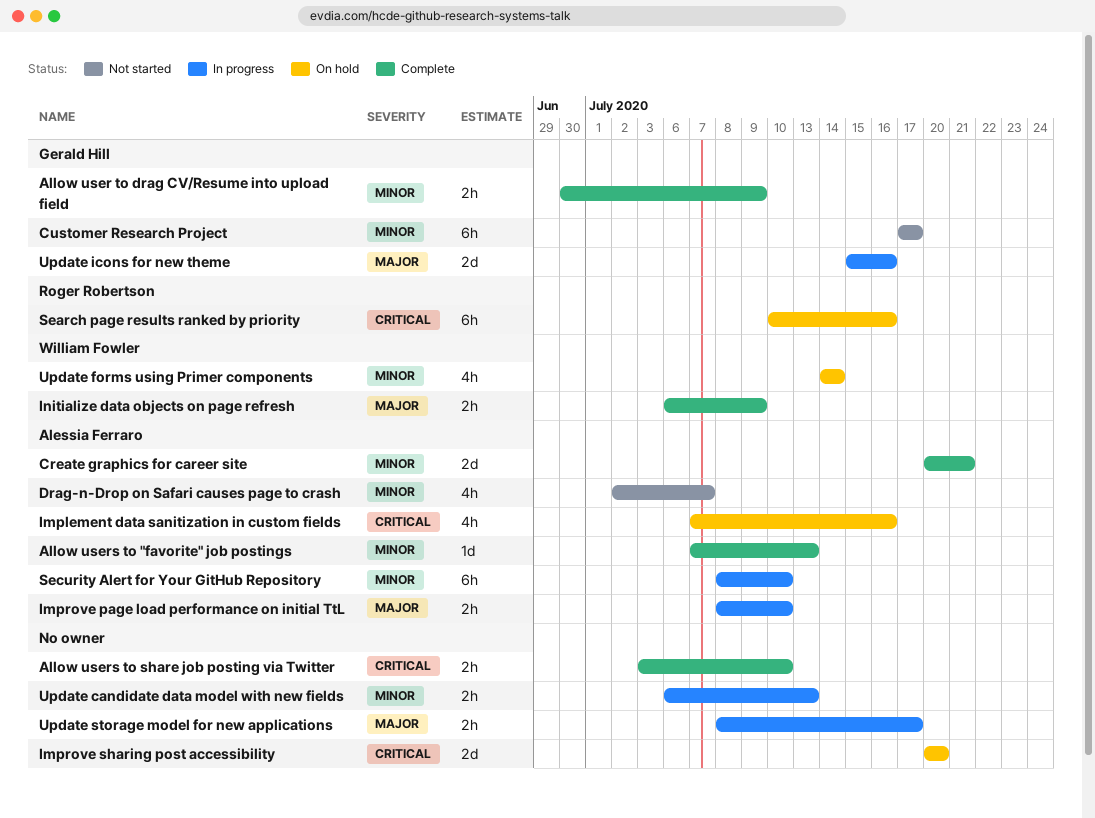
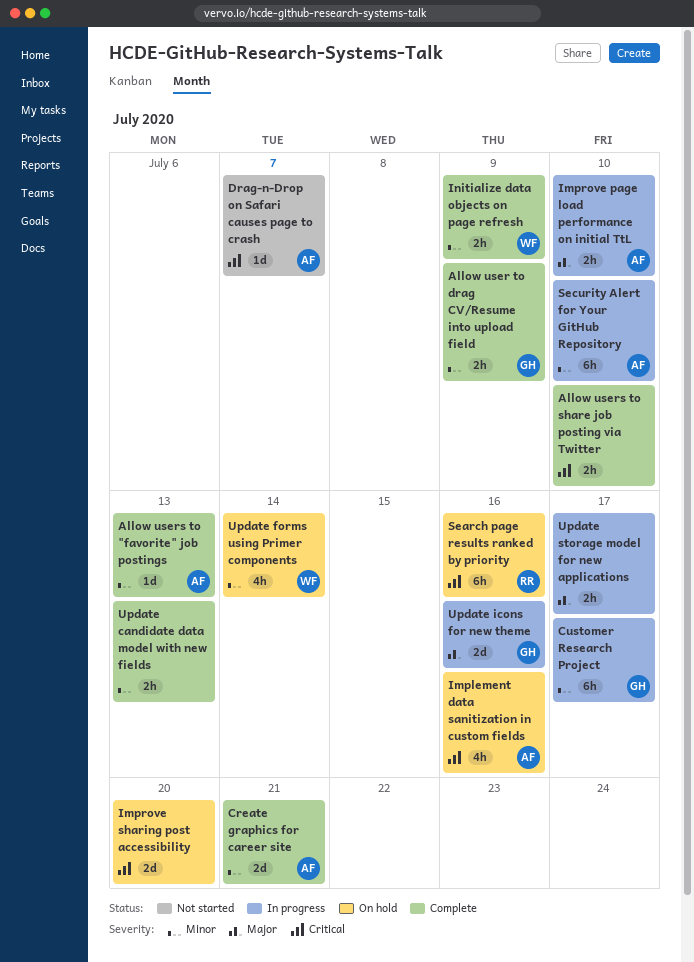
Customer Research Project, status: Not started -> In progress
Drag-n-Drop on Safari causes page to crash, priority: Minor -> Critical
Drag-n-Drop on Safari causes page to crash, estimate: 4h -> 1d
Initialize data objects on page refresh, priority: Major -> Minor
Update candidate data model with new fields, status: In progress -> Complete

